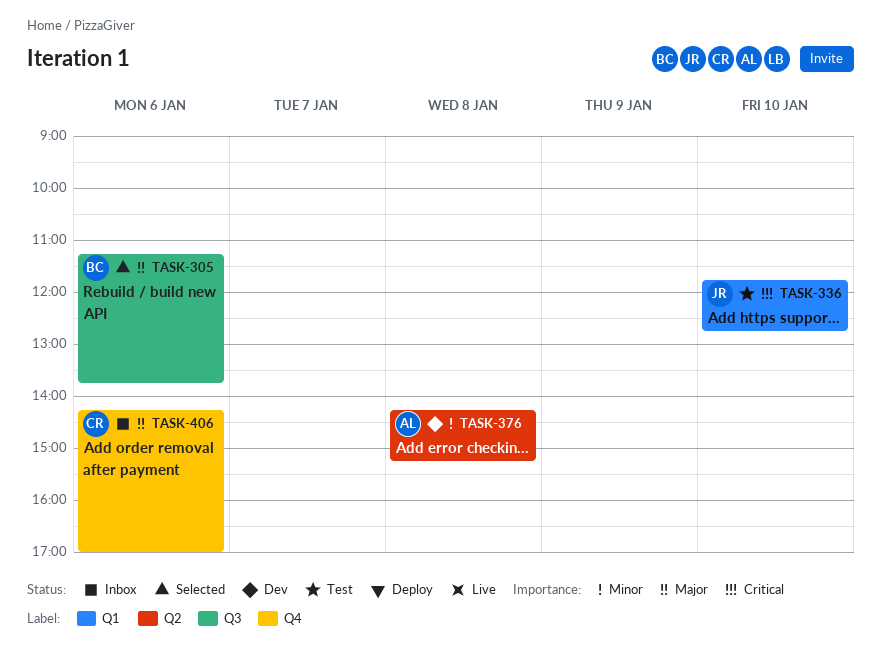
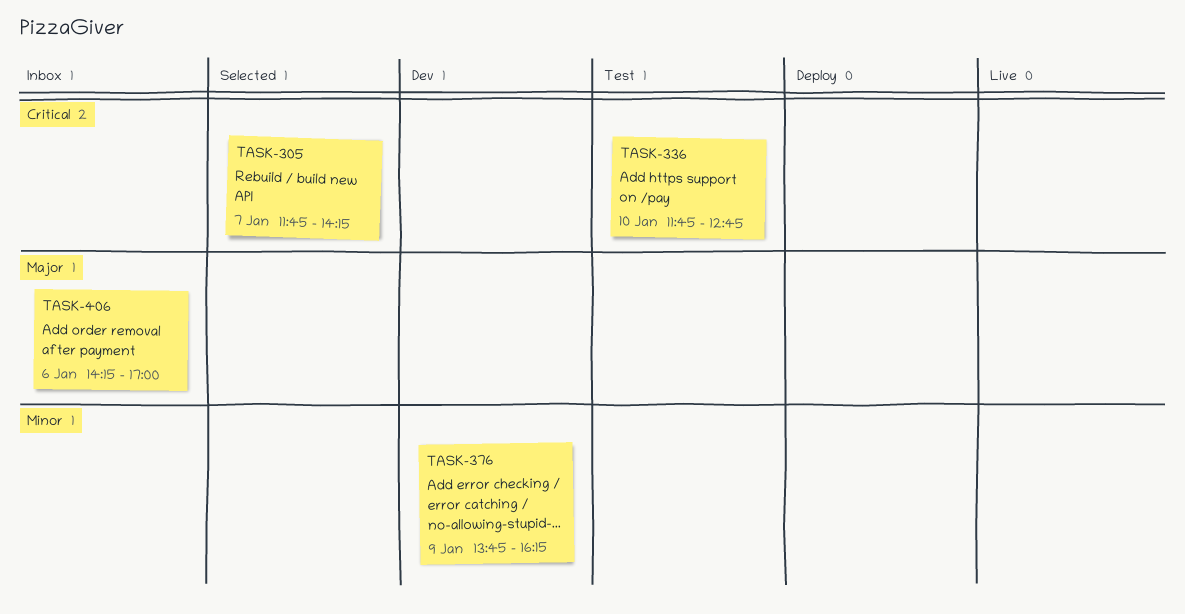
TASK-305, priority: Major -> Critical
TASK-305, day: Jan 6 -> Jan 7
TASK-305, begins: 11:15 -> 11:45
TASK-305, ends: 13:45 -> 14:15
TASK-376, day: Jan 8 -> Jan 9
TASK-376, begins: 14:15 -> 13:45
TASK-376, ends: 15:15 -> 16:15

